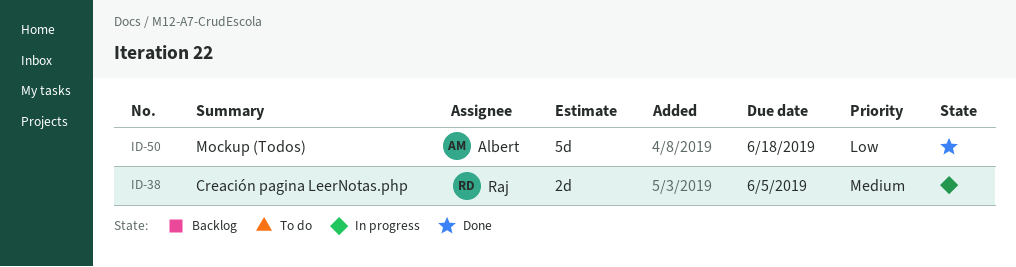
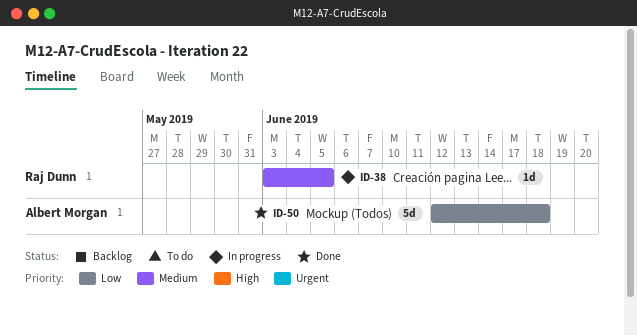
ID-38, estimate: 2d -> 1d

